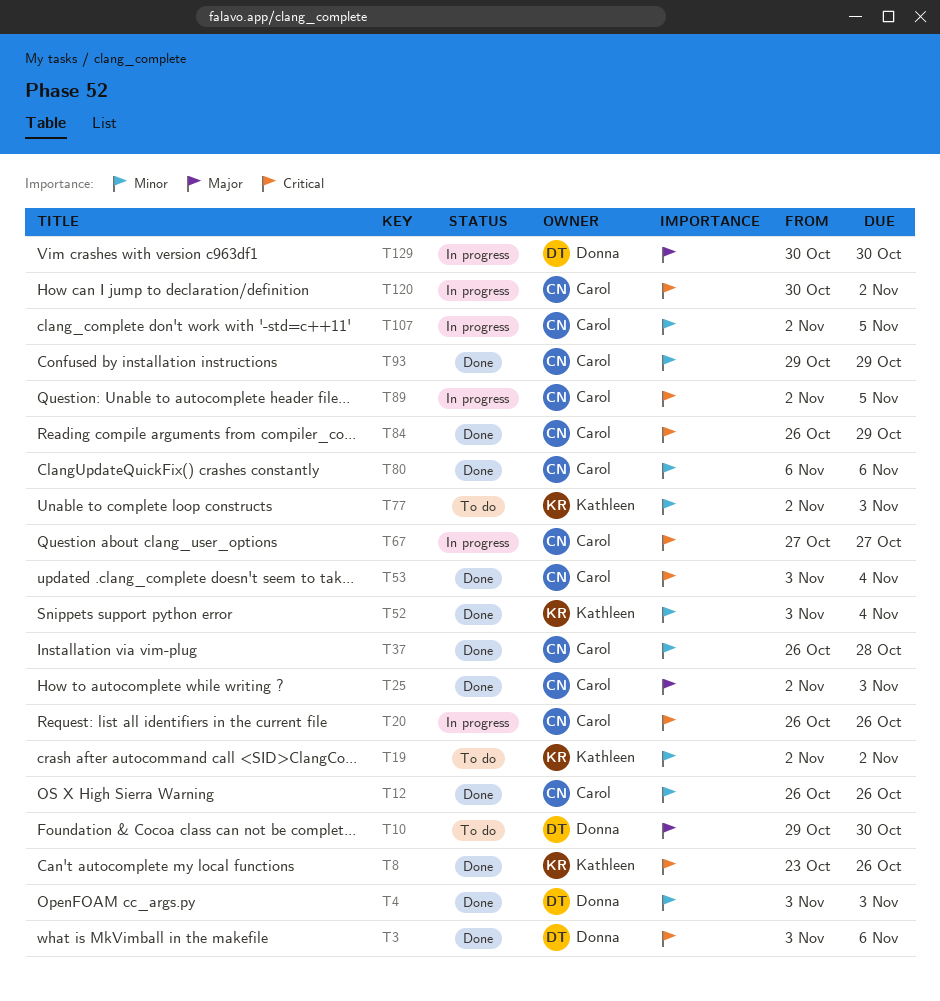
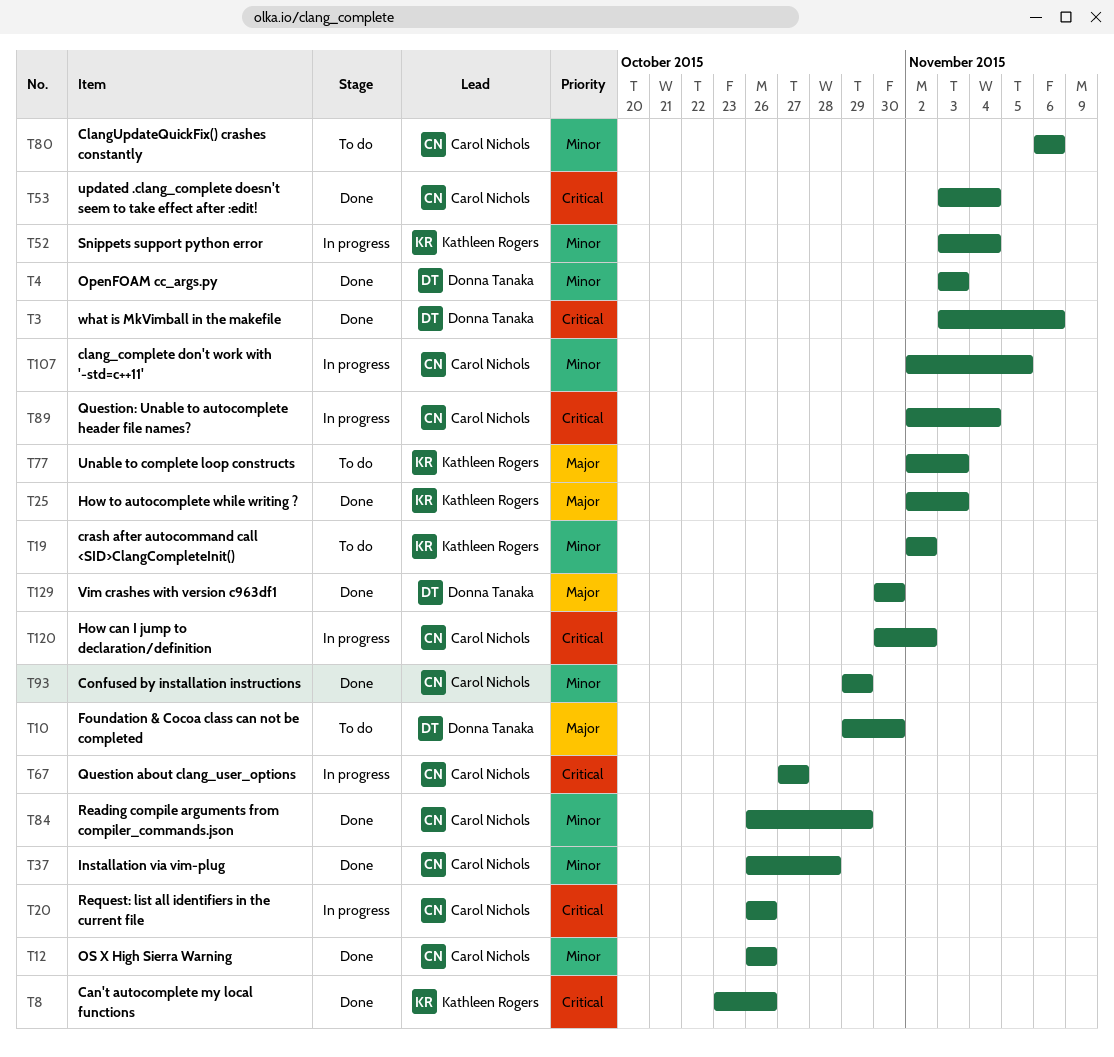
T25, owner: Carol Nichols -> Kathleen Rogers
T52, status: Done -> In progress
T77, priority: Minor -> Major
T80, status: Done -> To do
T84, priority: Critical -> Minor
T89, due: Nov 5 -> Nov 4
T129, status: In progress -> Done

